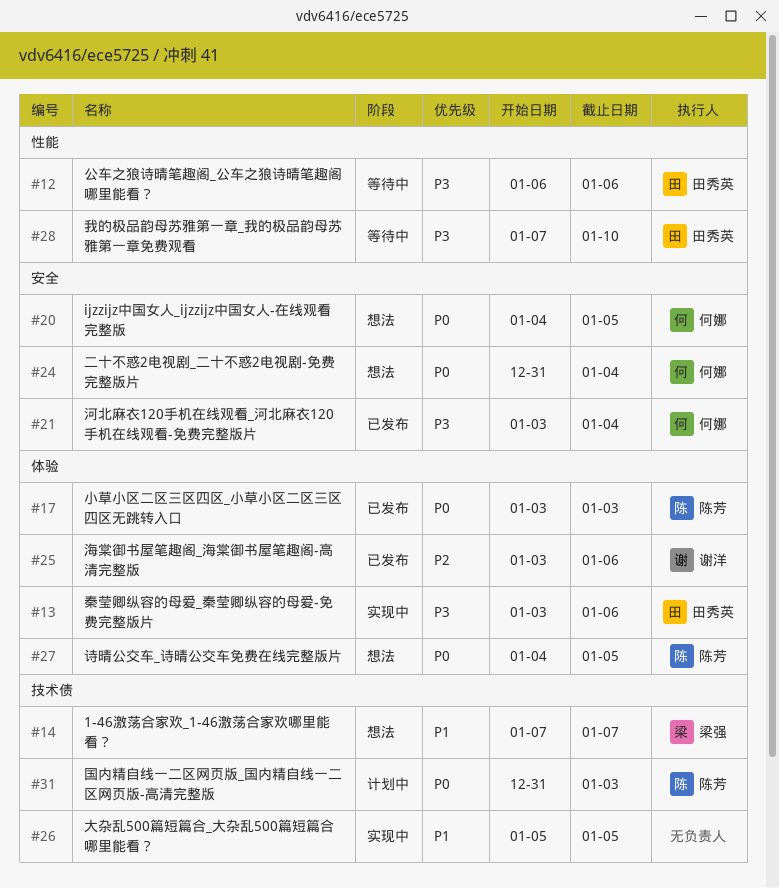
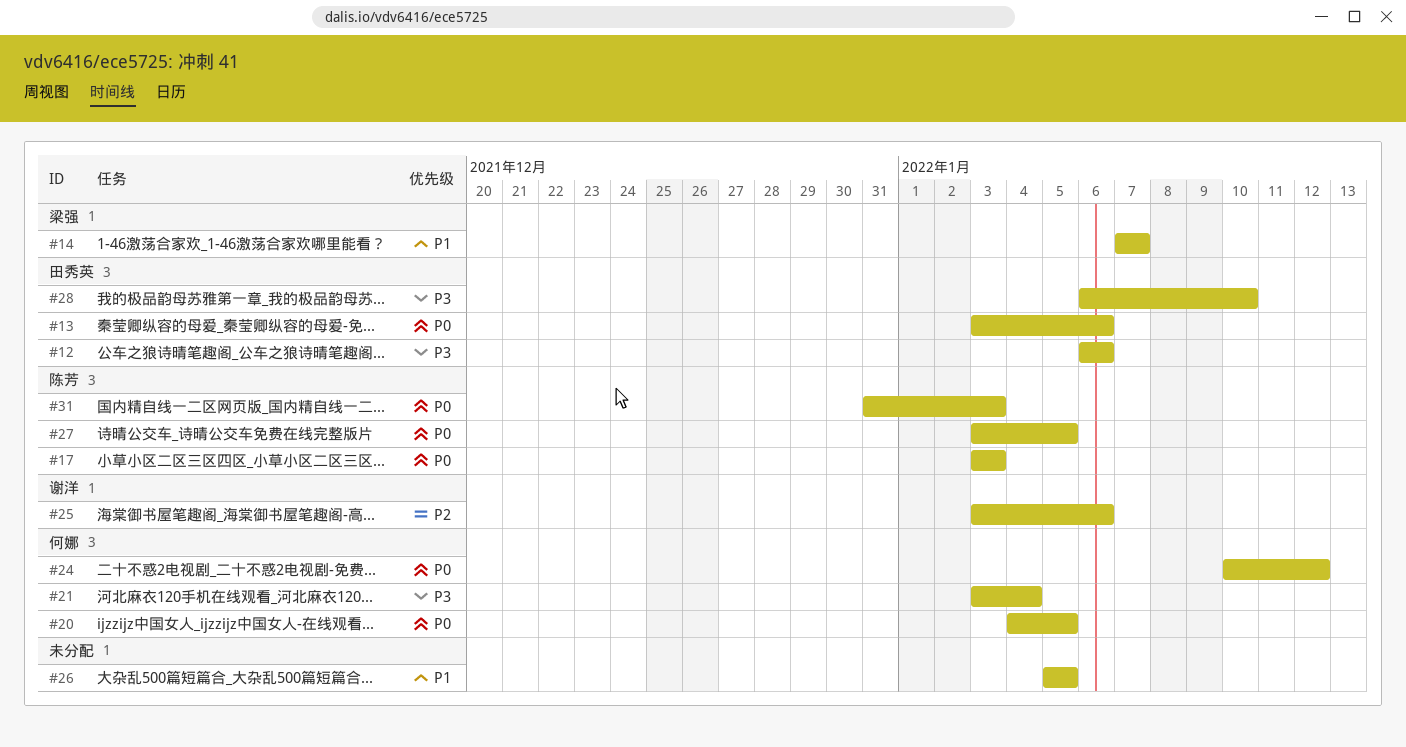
#13, priority: P3 -> P0
#24, start: Dec 31 -> Jan 10
#24, due: Jan 4 -> Jan 12
#27, start: Jan 4 -> Jan 3
#28, start: Jan 7 -> Jan 6

